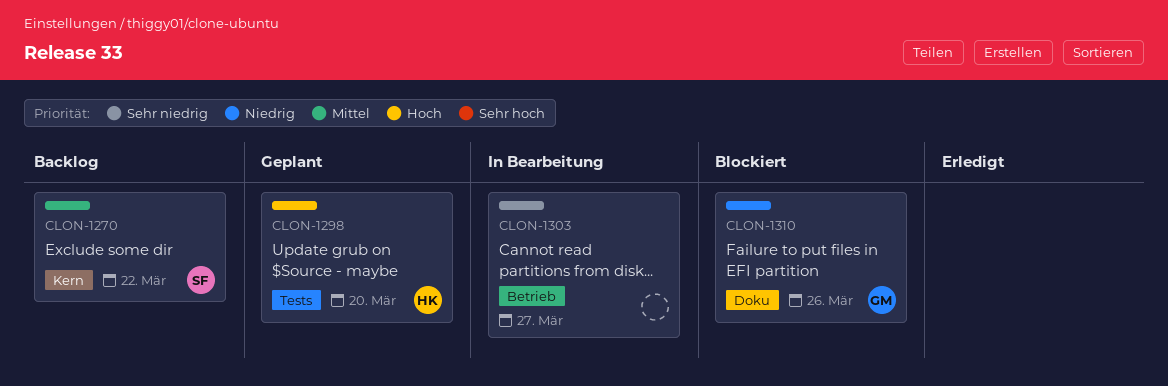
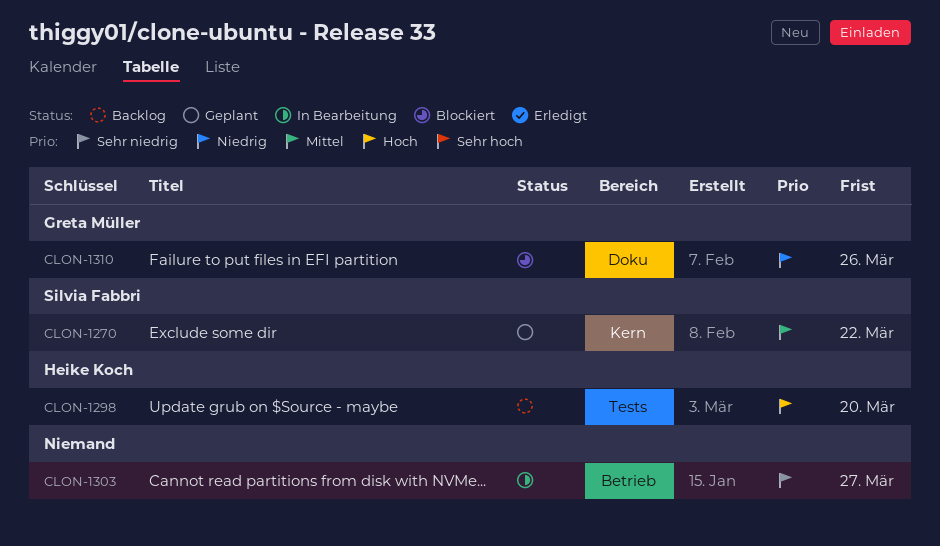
CLON-1270, status: Backlog -> Geplant
CLON-1298, status: Geplant -> Backlog

